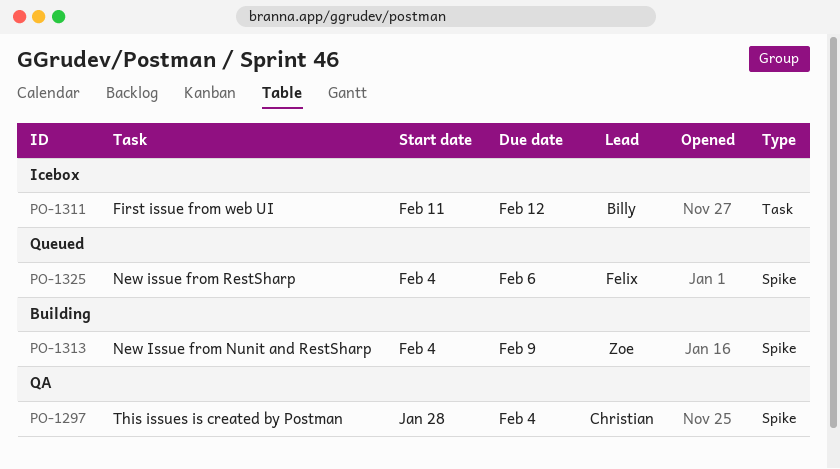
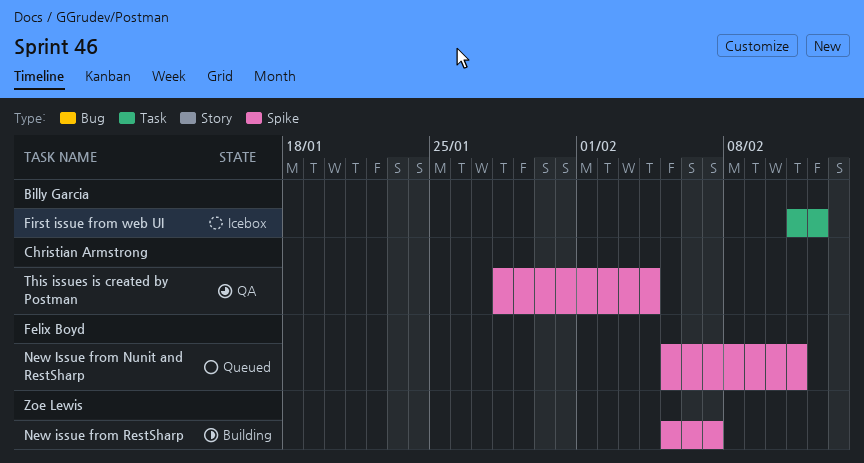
New Issue from Nunit and RestSharp, status: Building -> Queued
New Issue from Nunit and RestSharp, owner: Zoe Lewis -> Felix Boyd
New Issue from Nunit and RestSharp, start: Feb 4 -> Feb 5
New Issue from Nunit and RestSharp, due: Feb 9 -> Feb 11
New issue from RestSharp, status: Queued -> Building
New issue from RestSharp, owner: Felix Boyd -> Zoe Lewis
New issue from RestSharp, start: Feb 4 -> Feb 5
New issue from RestSharp, due: Feb 6 -> Feb 7

